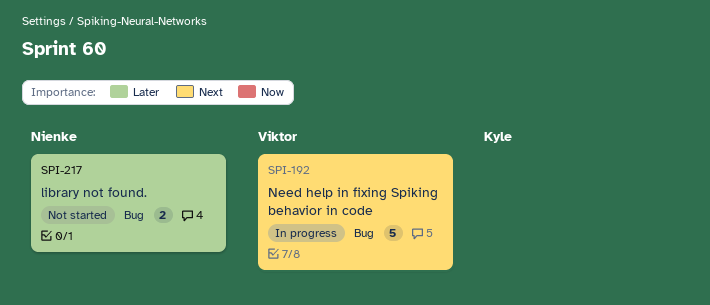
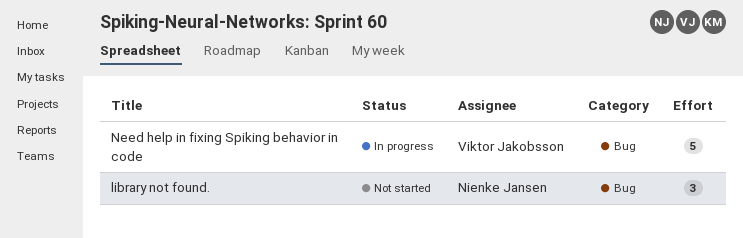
library not found., estimate: 2 -> 3

